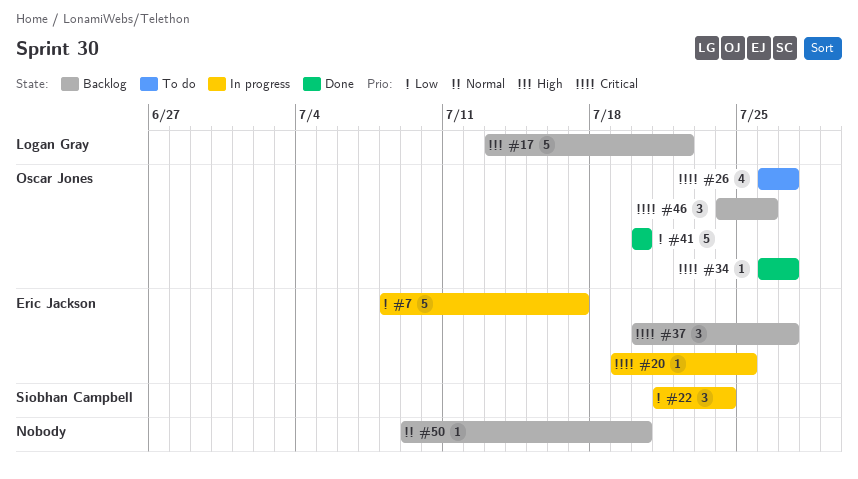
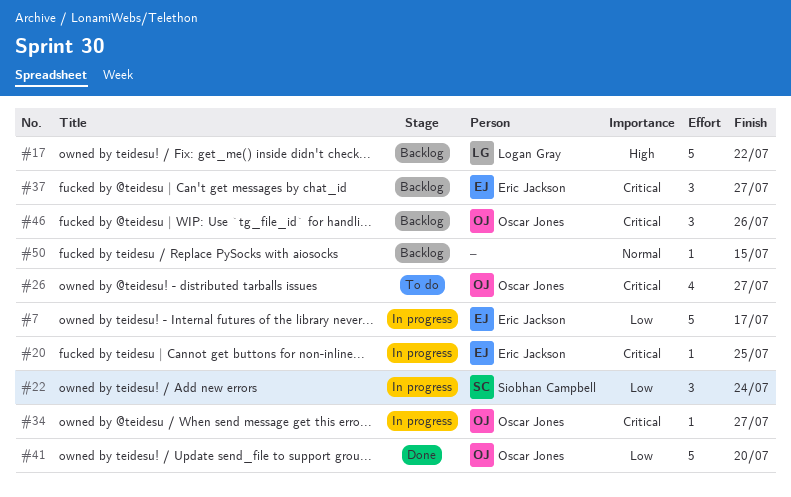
#34, status: Done -> In progress
#50, due: Jul 20 -> Jul 15

